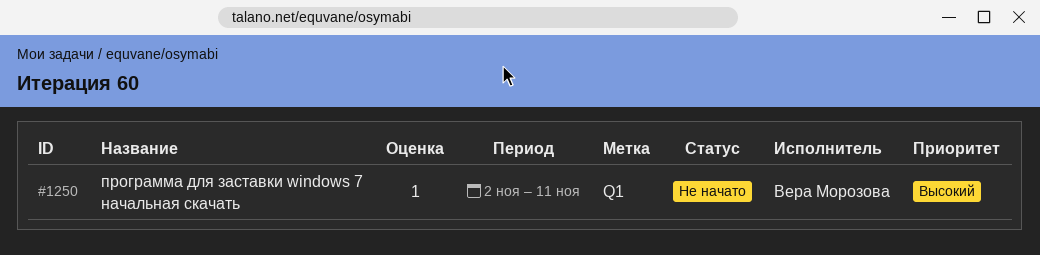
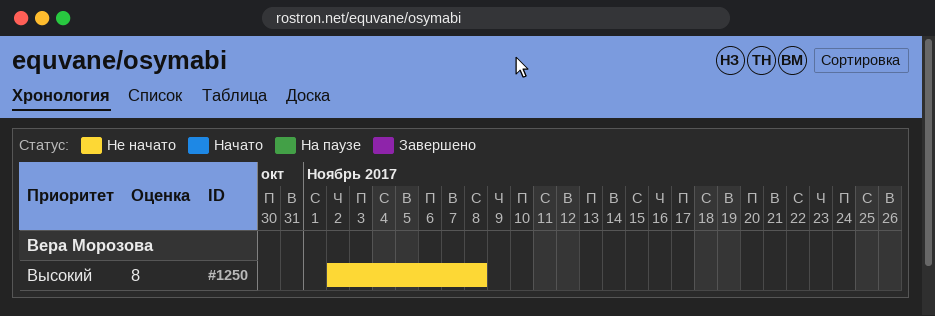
#1250, estimate: 1 -> 8
#1250, due: Nov 11 -> Nov 8

